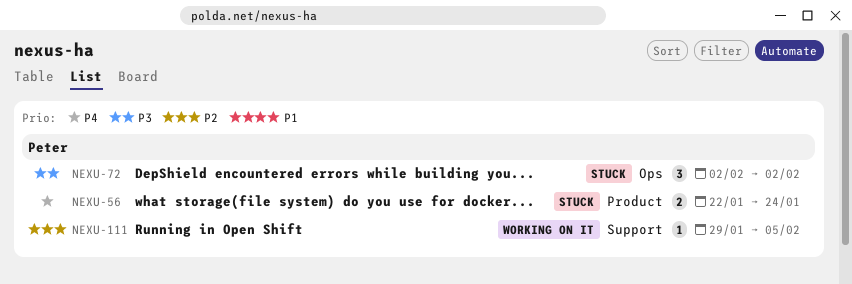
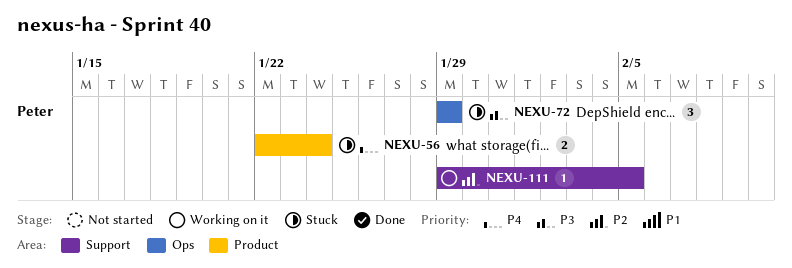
NEXU-72, start: Feb 2 -> Jan 29
NEXU-72, due: Feb 2 -> Jan 29

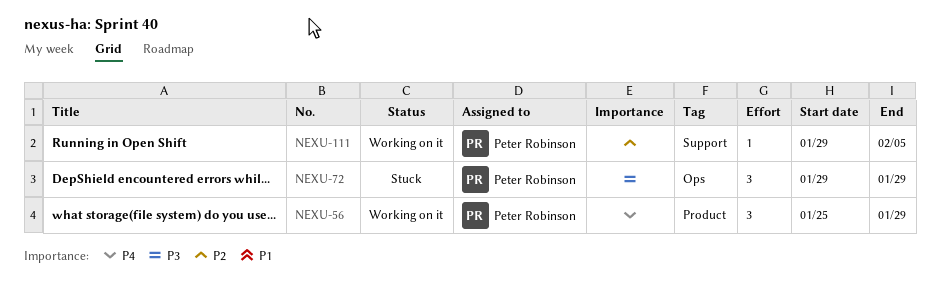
NEXU-56, status: Stuck -> Working on it
NEXU-56, estimate: 2 -> 3
NEXU-56, start: Jan 22 -> Jan 25
NEXU-56, due: Jan 24 -> Jan 29

